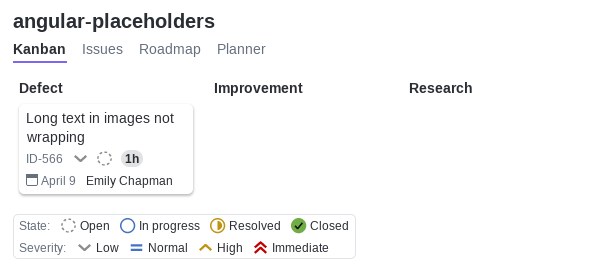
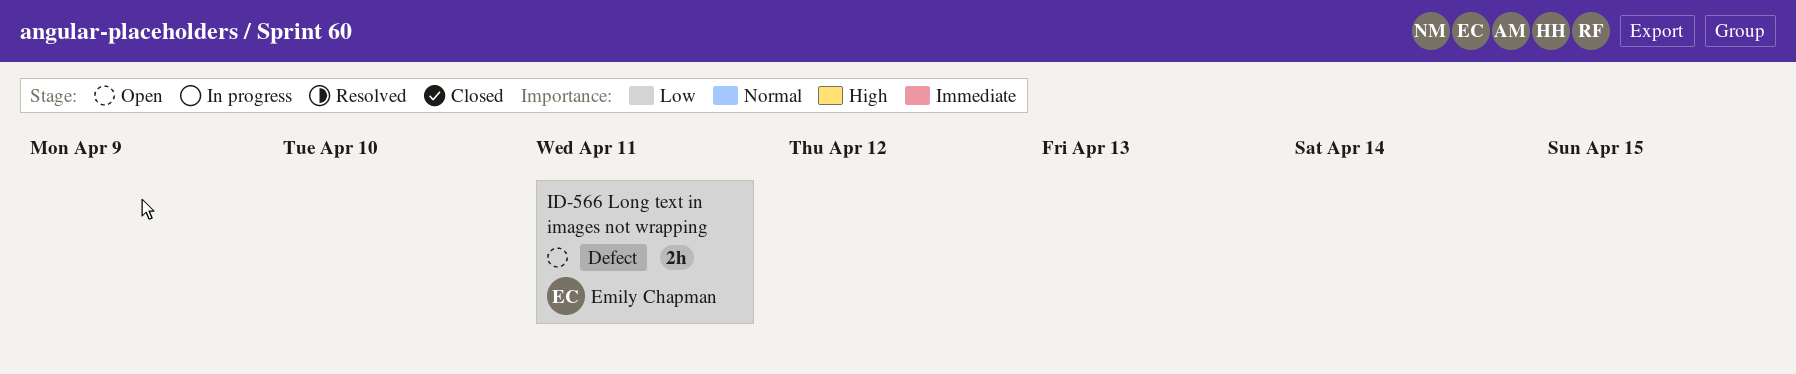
ID-566, estimate: 1h -> 2h
ID-566, due: Apr 9 -> Apr 11

